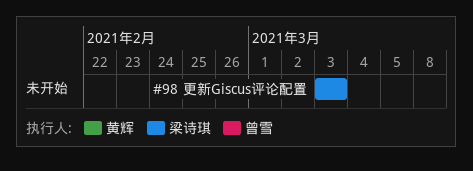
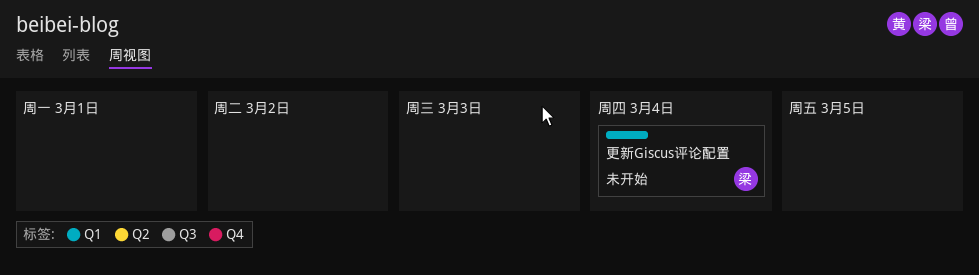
更新Giscus评论配置, due: Mar 3 -> Mar 4

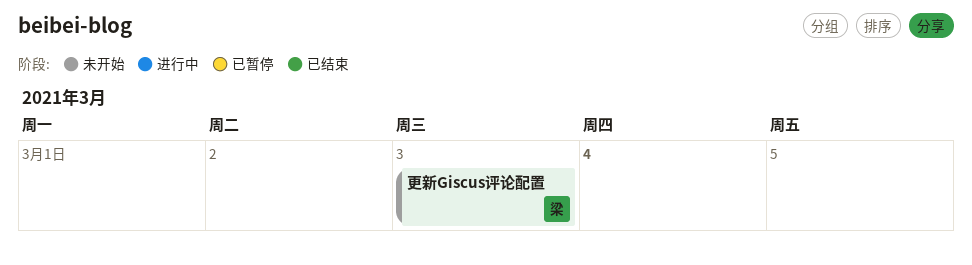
更新Giscus评论配置, due: Mar 4 -> Mar 3

